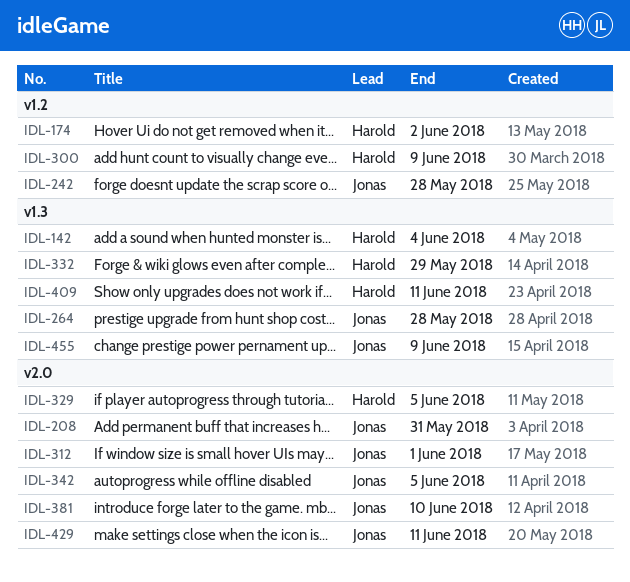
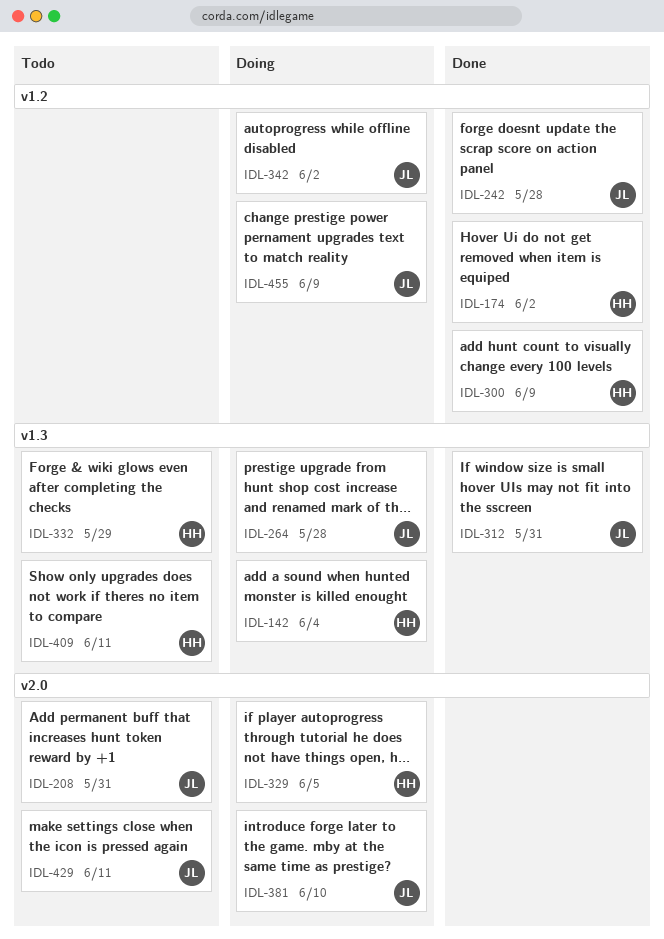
IDL-312, label: v2.0 -> v1.3
IDL-312, due: Jun 1 -> May 31
IDL-342, label: v2.0 -> v1.2
IDL-342, due: Jun 5 -> Jun 2
IDL-455, label: v1.3 -> v1.2

